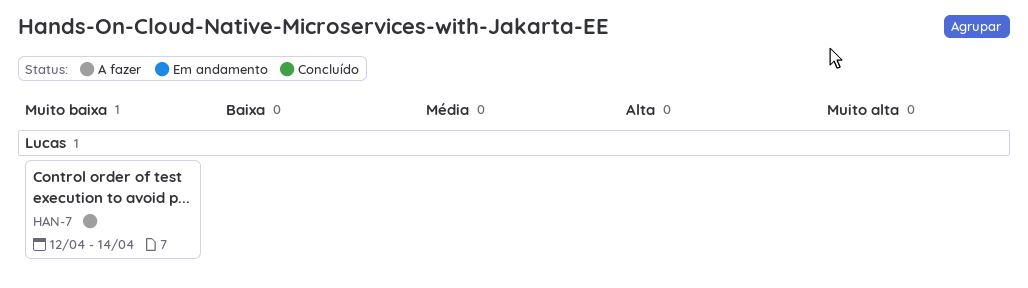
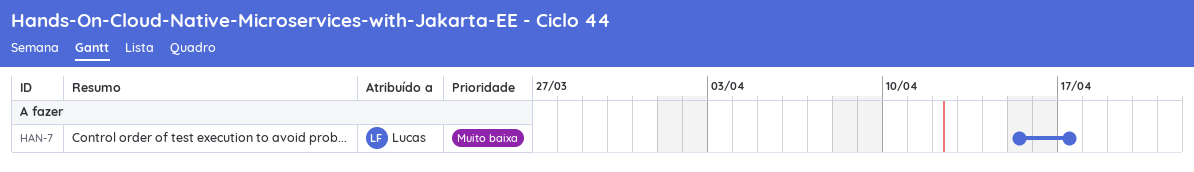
HAN-7, start: Apr 12 -> Apr 15
HAN-7, due: Apr 14 -> Apr 17

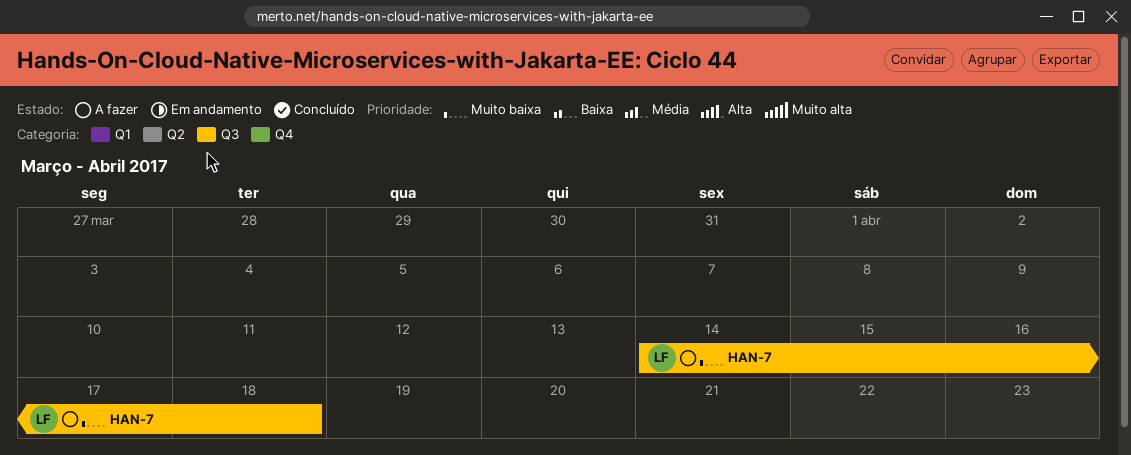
HAN-7, start: Apr 15 -> Apr 14
HAN-7, due: Apr 17 -> Apr 18

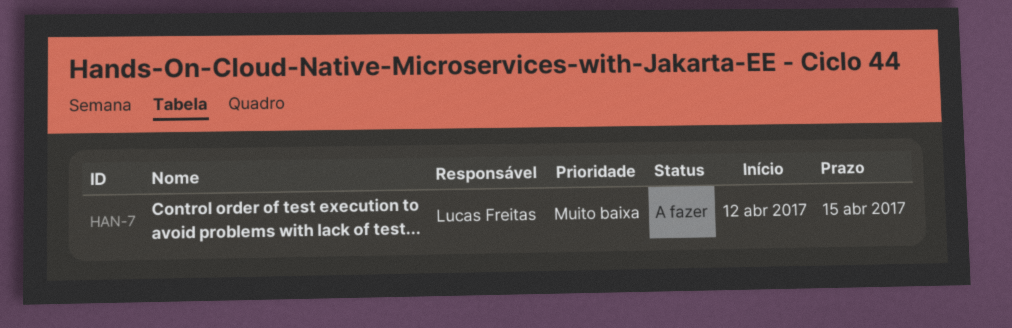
HAN-7, start: Apr 14 -> Apr 12
HAN-7, due: Apr 18 -> Apr 15

